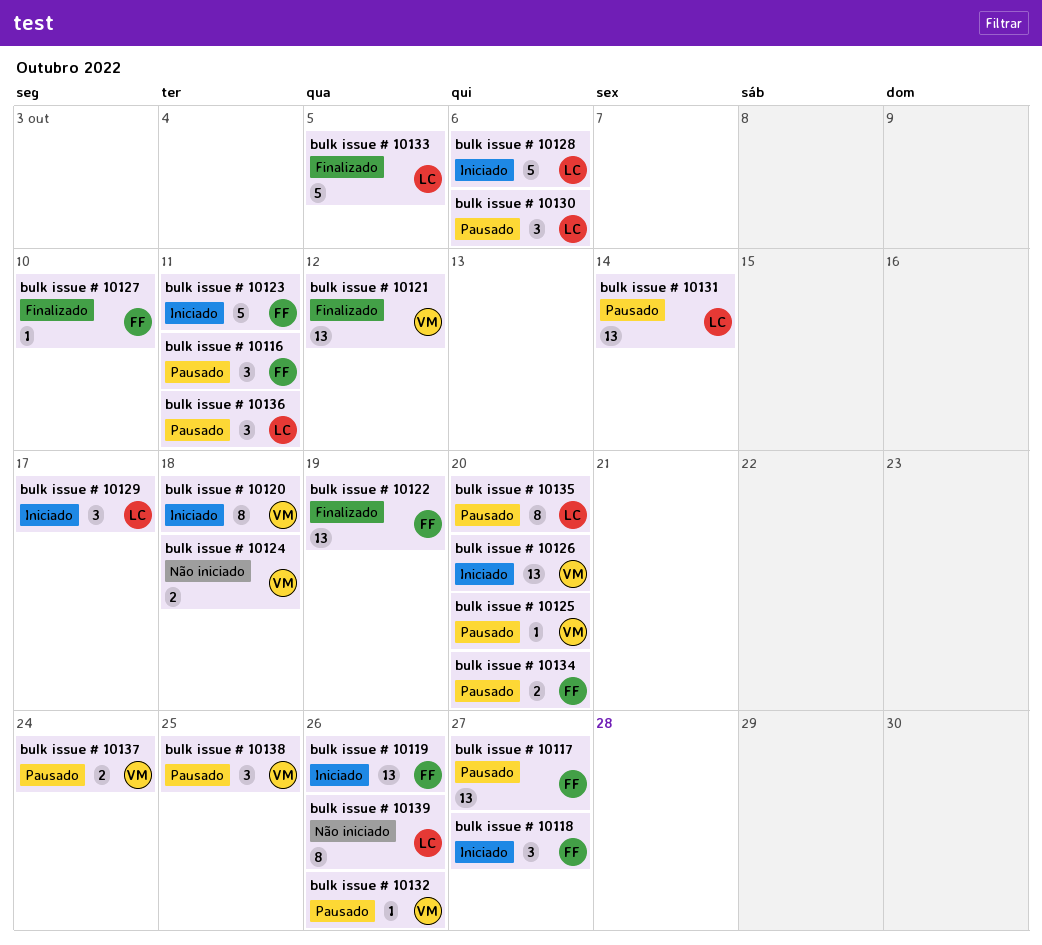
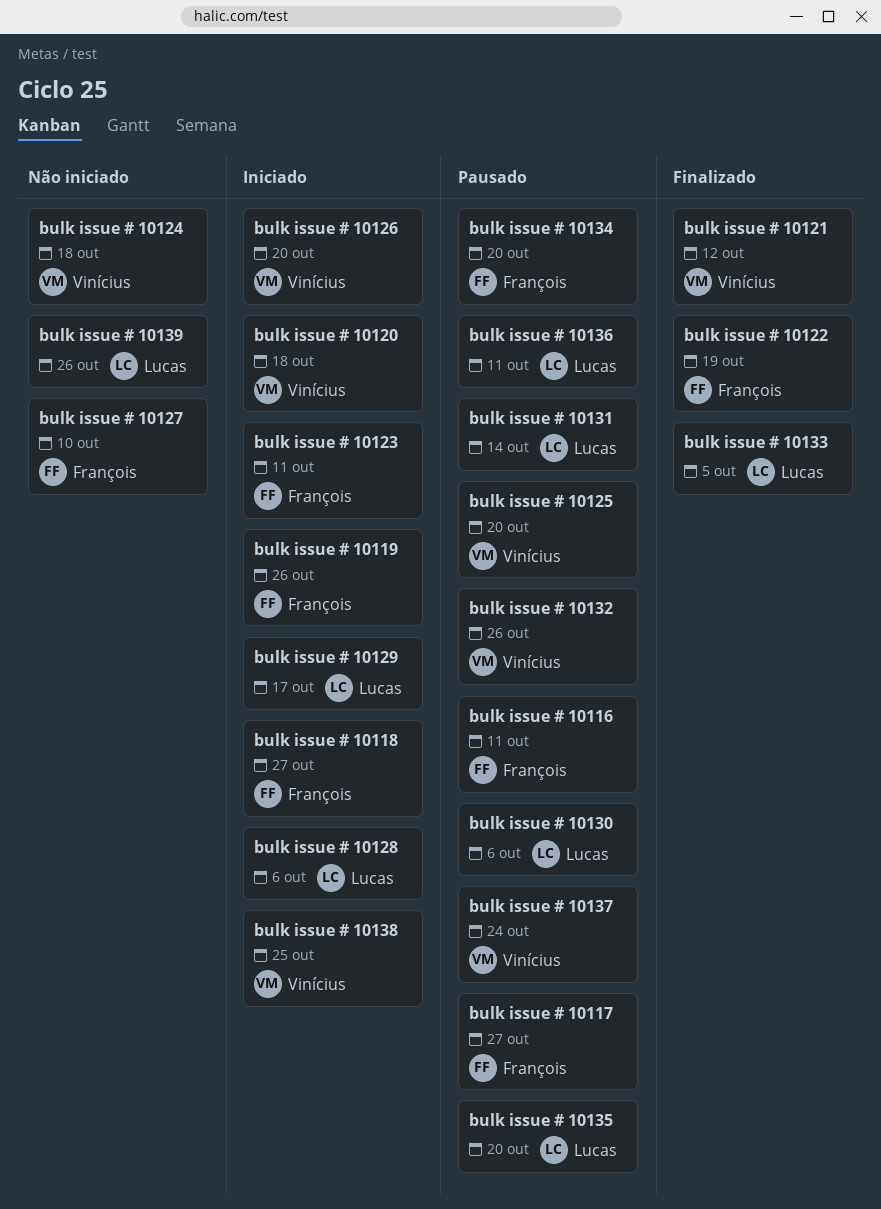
bulk issue # 10127, status: Finalizado -> Não iniciado
bulk issue # 10138, status: Pausado -> Iniciado

